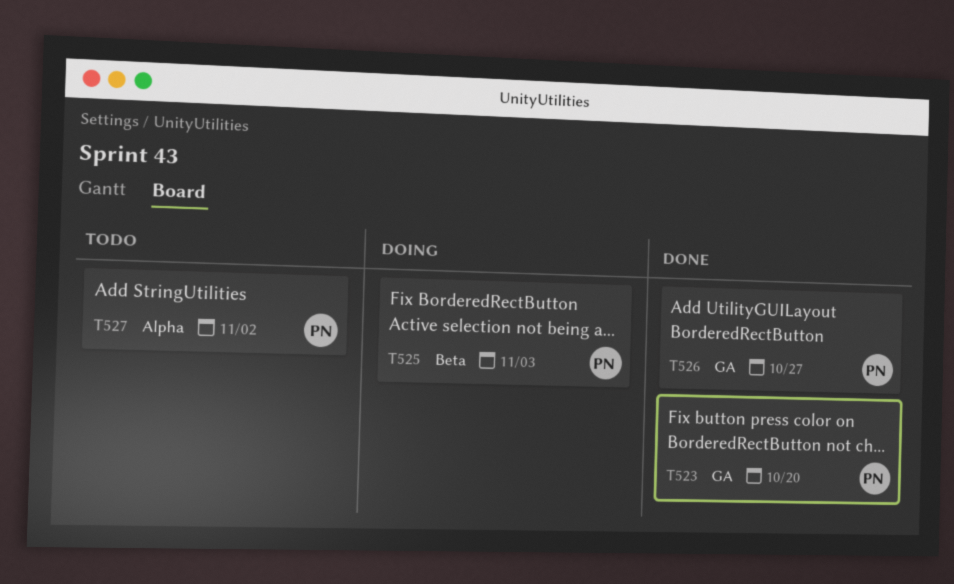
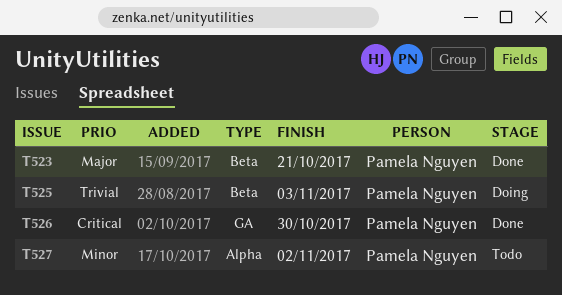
T523, label: GA -> Beta
T523, due: Oct 20 -> Oct 21
T526, due: Oct 27 -> Oct 30

